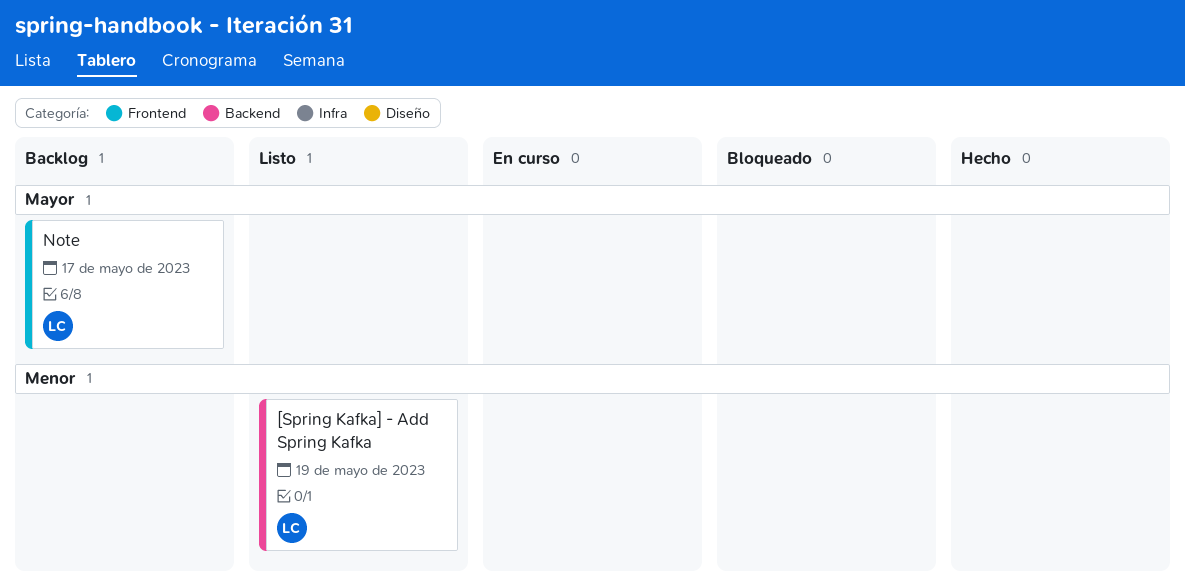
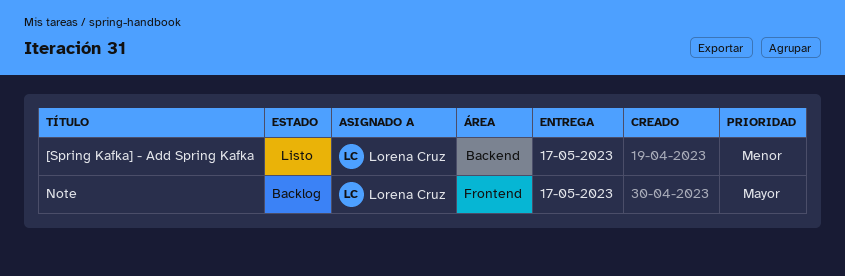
[Spring Kafka] - Add Spring Kafka, due: May 19 -> May 17

